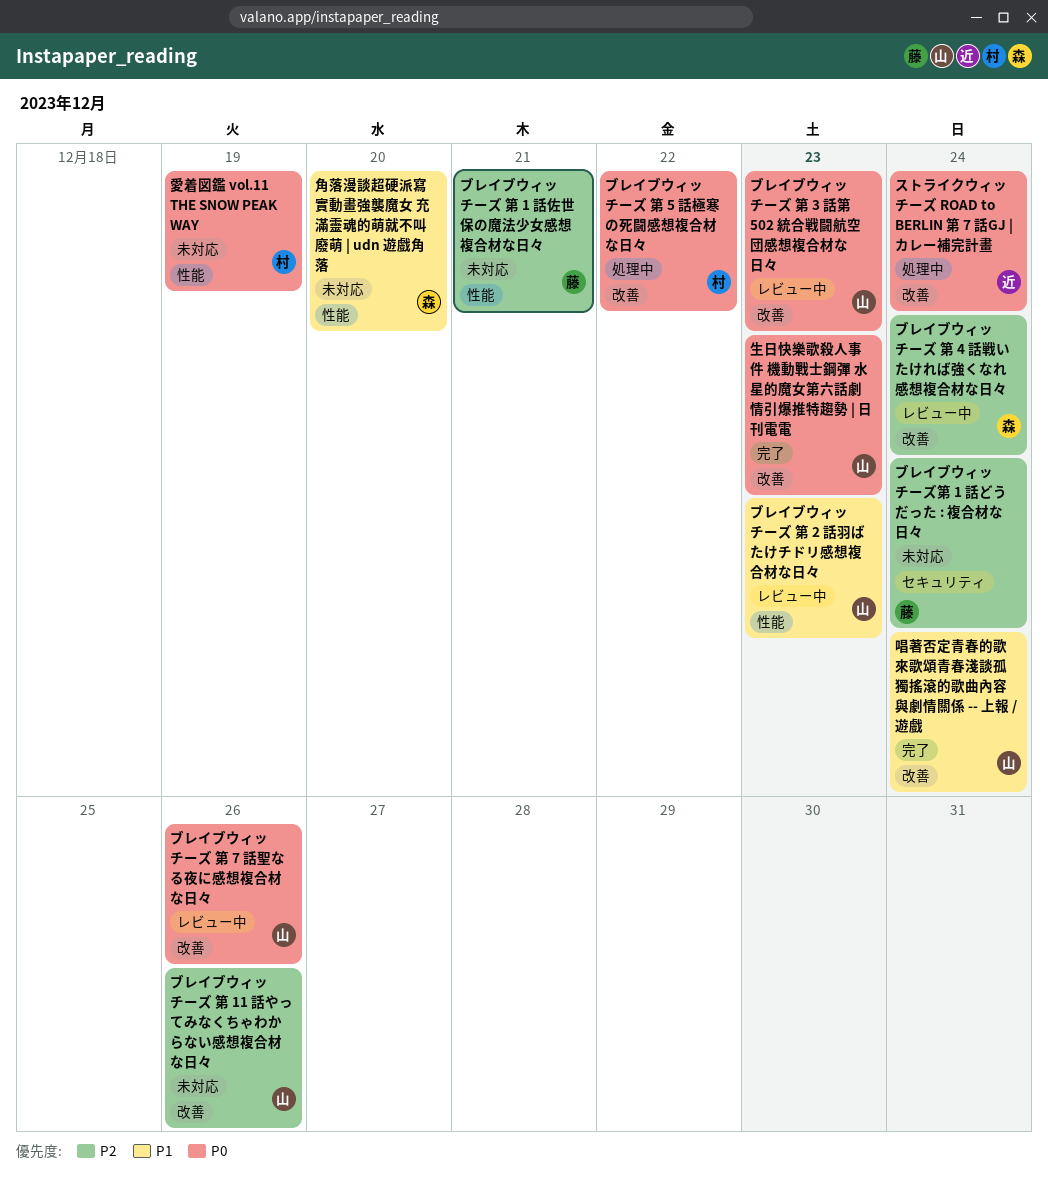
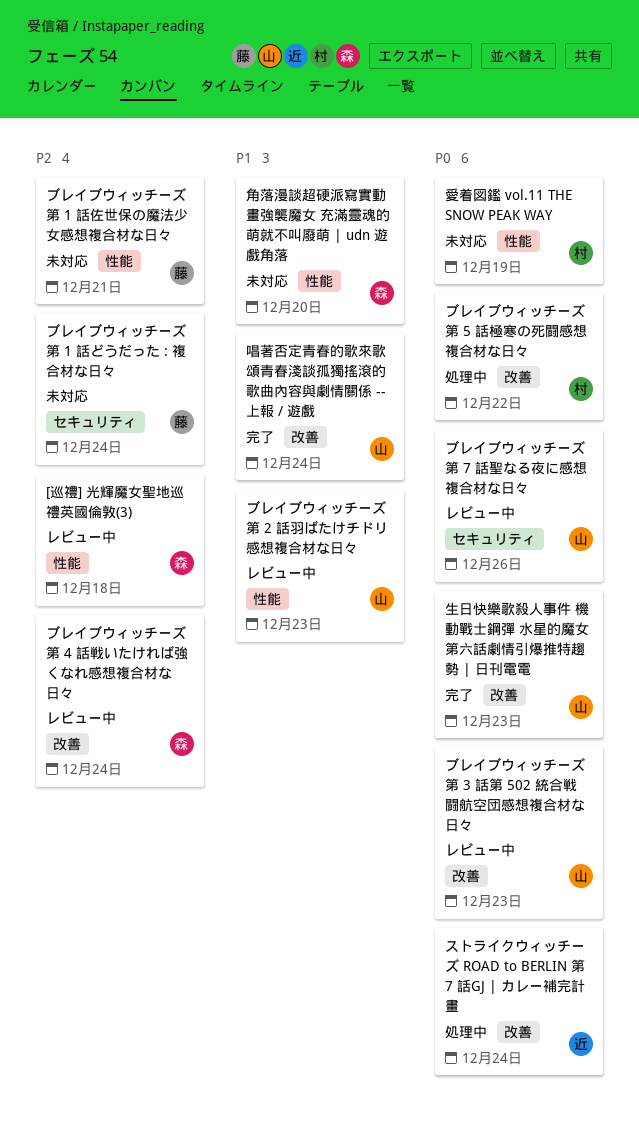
[巡禮] 光輝魔女聖地巡禮英國倫敦(3): none -> present
ブレイブウィッチーズ 第 11 話やってみなくちゃわからない感想複合材な日々: present -> none
ブレイブウィッチーズ 第 7 話聖なる夜に感想複合材な日々, label: 改善 -> セキュリティ

